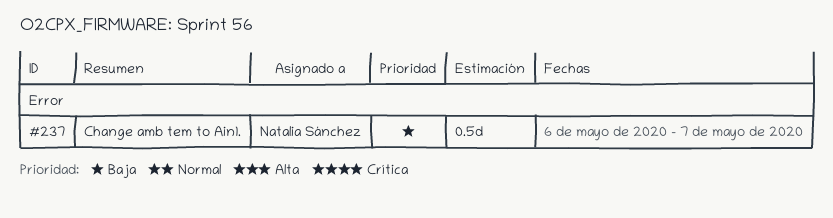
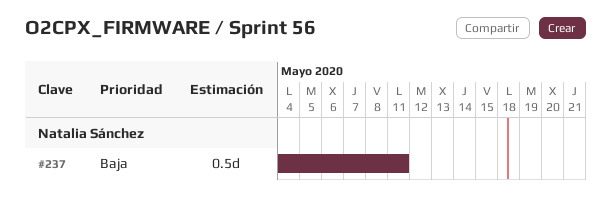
#237, start: May 6 -> May 4
#237, due: May 7 -> May 11

